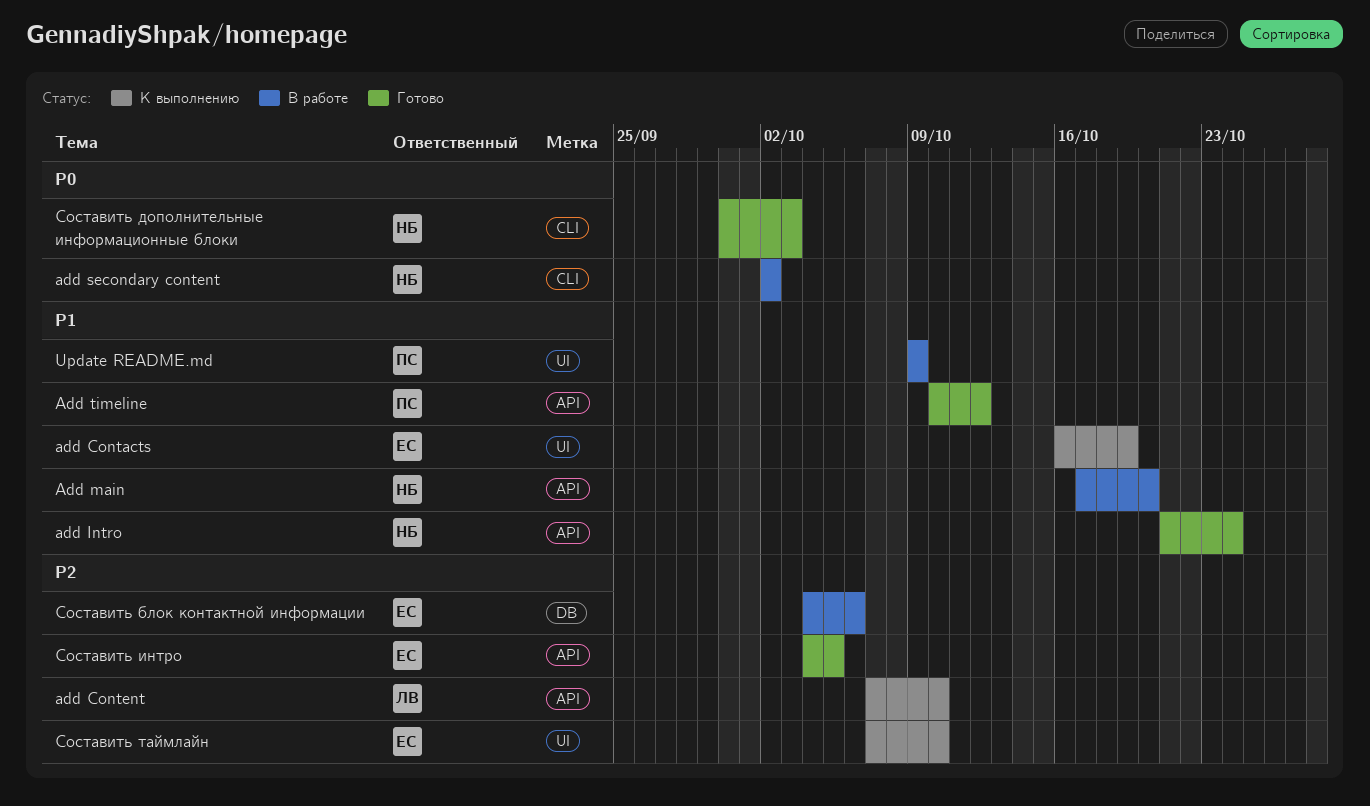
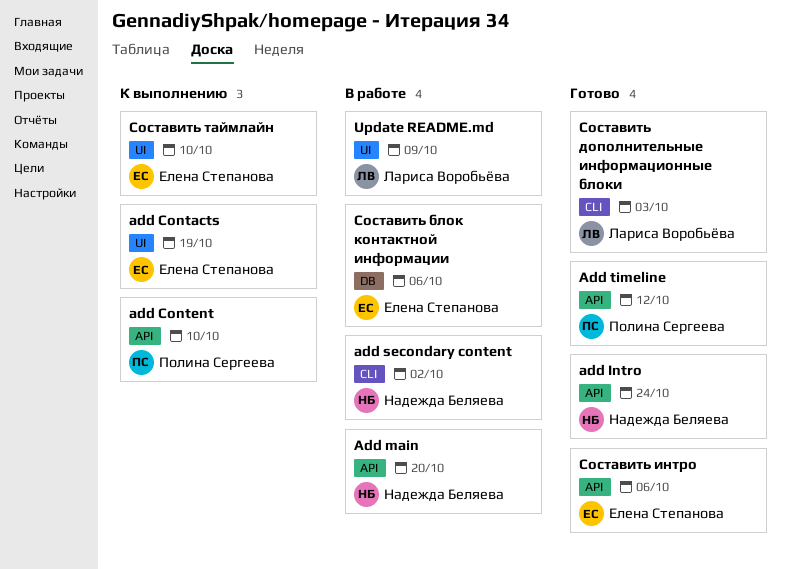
add Content, owner: Лариса Воробьёва -> Полина Сергеева
Update README.md, owner: Полина Сергеева -> Лариса Воробьёва
Составить дополнительные информационные блоки, owner: Надежда Беляева -> Лариса Воробьёва
Составить интро, due: Oct 5 -> Oct 6

